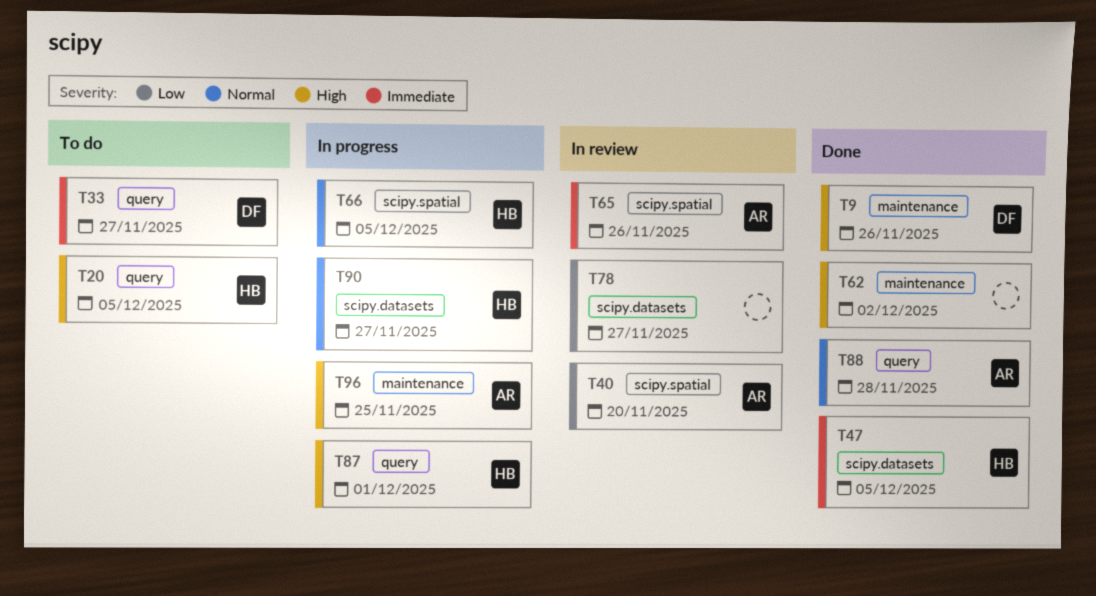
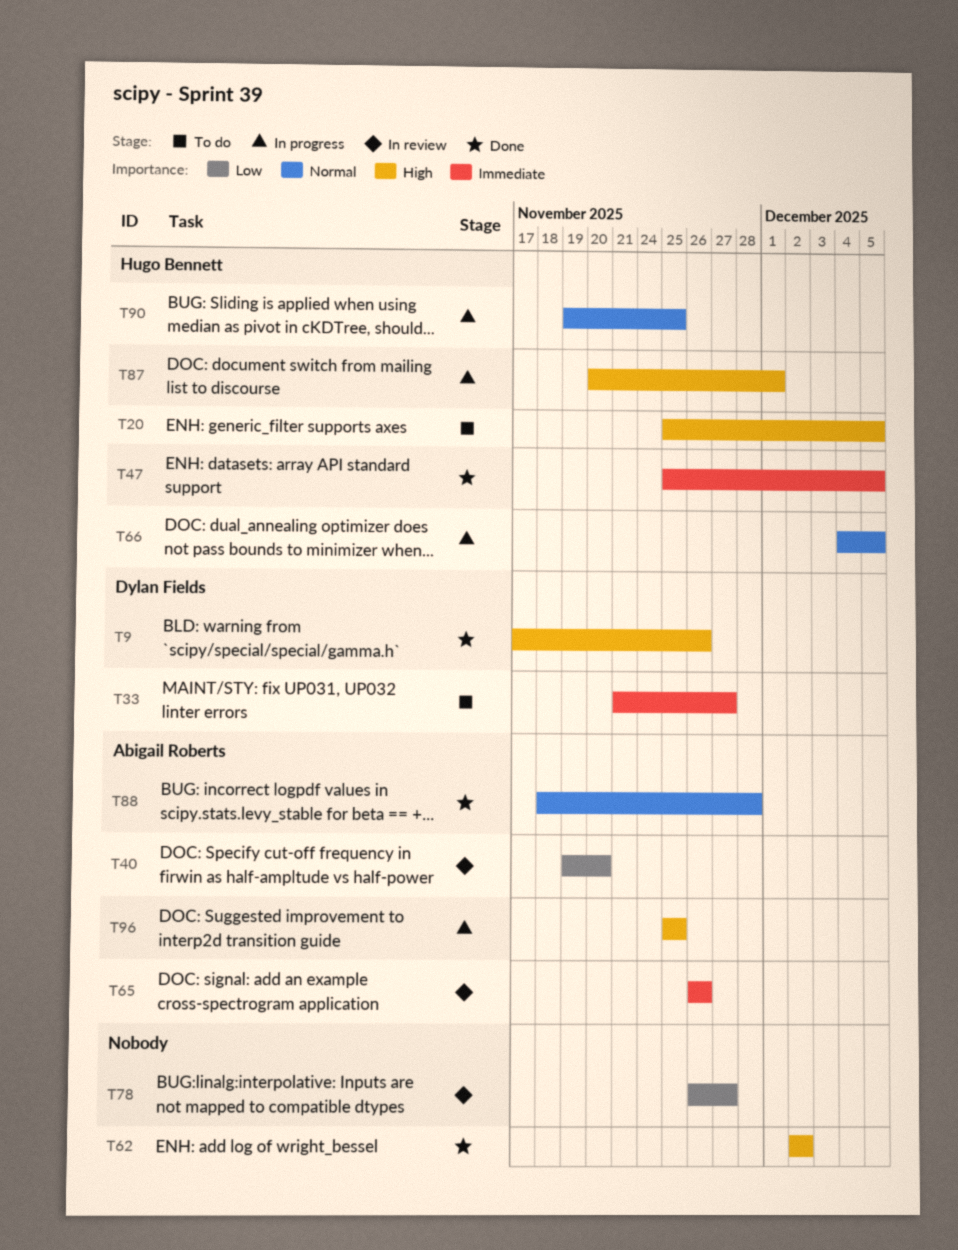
T90, due: Nov 27 -> Nov 25

